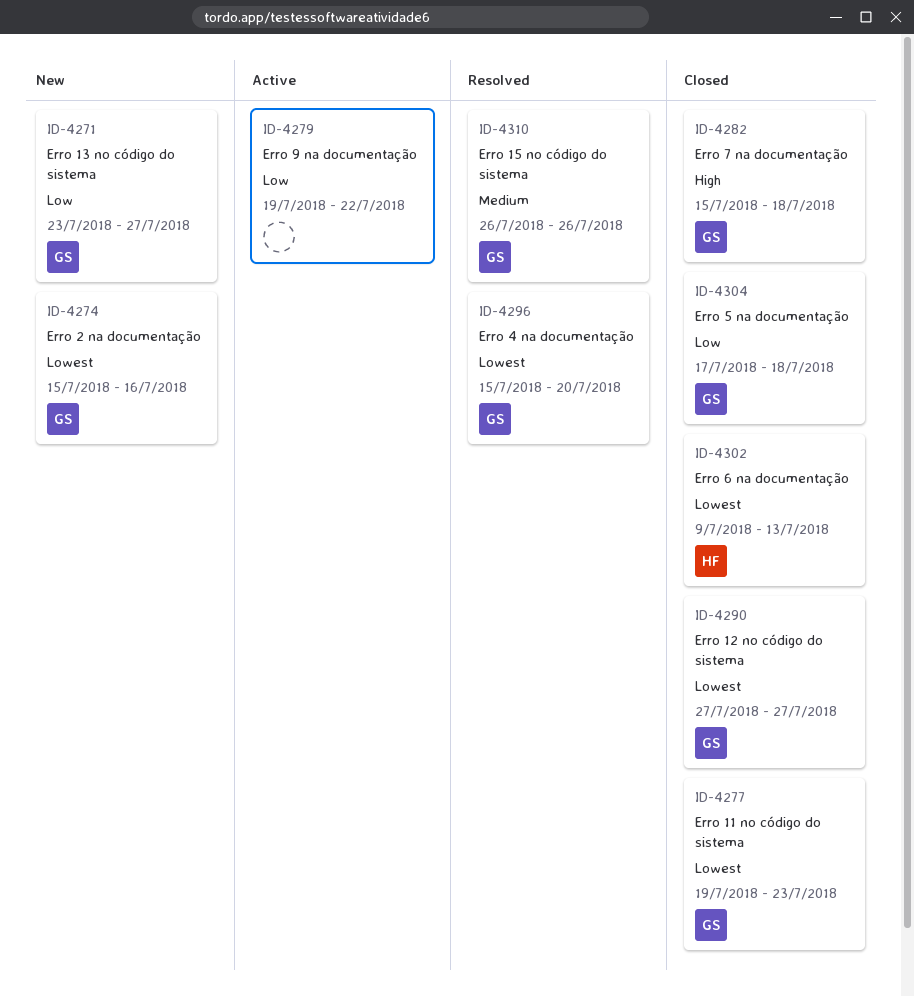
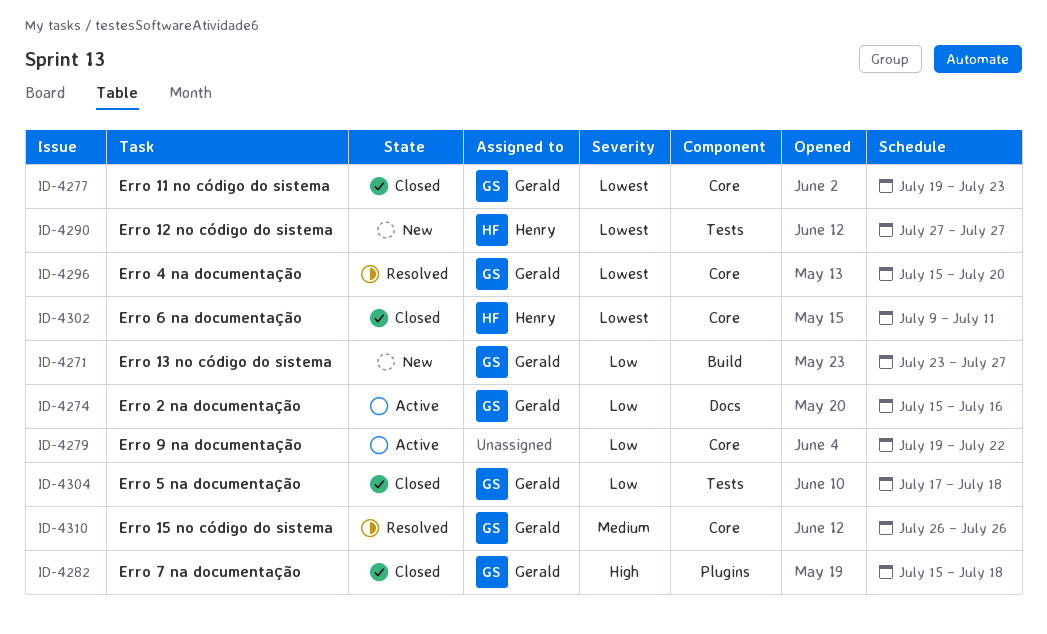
ID-4274, status: New -> Active
ID-4274, priority: Lowest -> Low
ID-4290, status: Closed -> New
ID-4290, owner: Gerald -> Henry
ID-4302, due: Jul 13 -> Jul 11

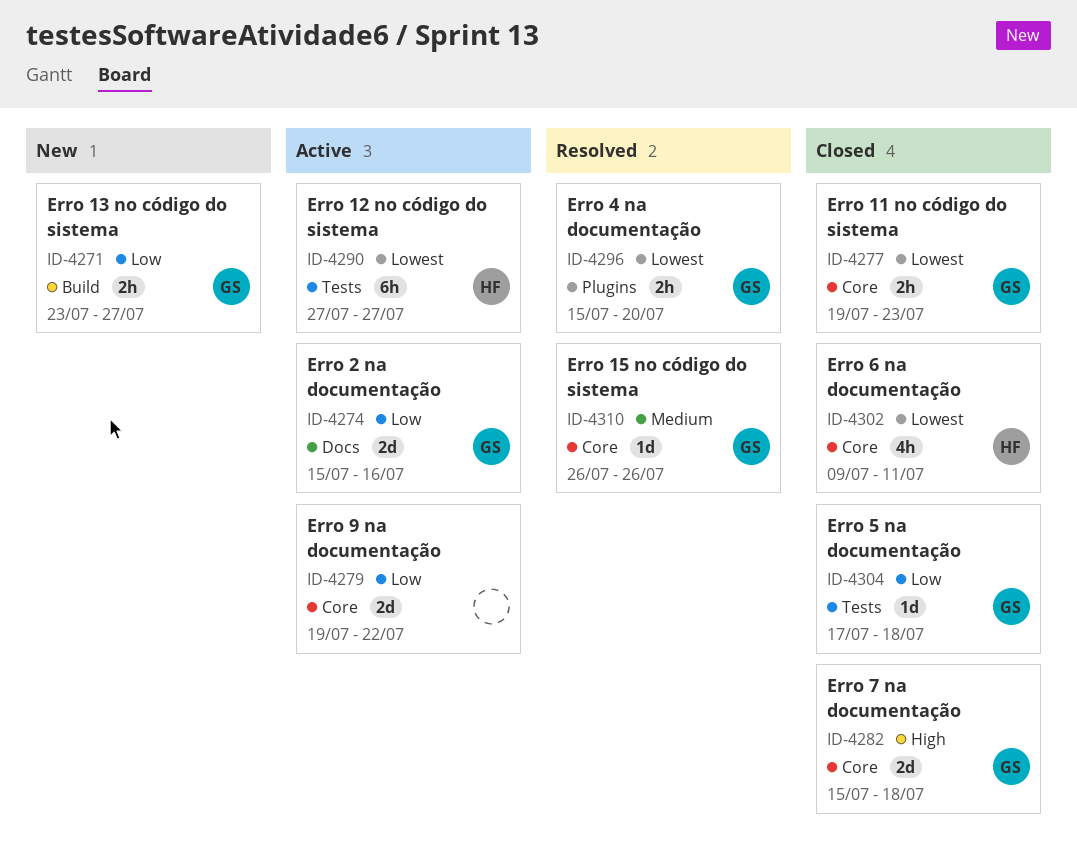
ID-4282, label: Plugins -> Core
ID-4290, status: New -> Active
ID-4296, label: Core -> Plugins

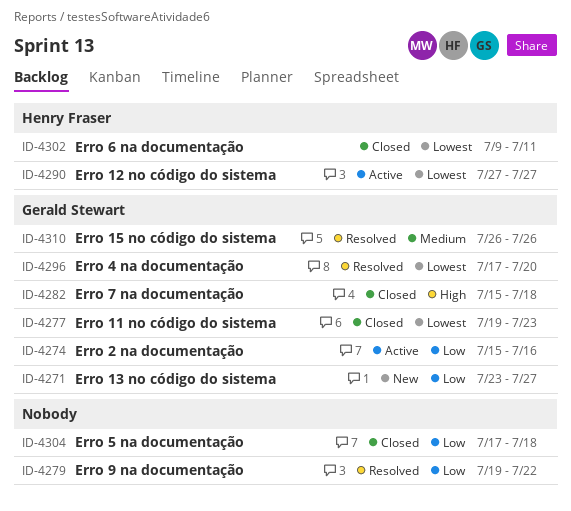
ID-4279, status: Active -> Resolved
ID-4296, start: Jul 15 -> Jul 17
ID-4304, owner: Gerald Stewart -> none

